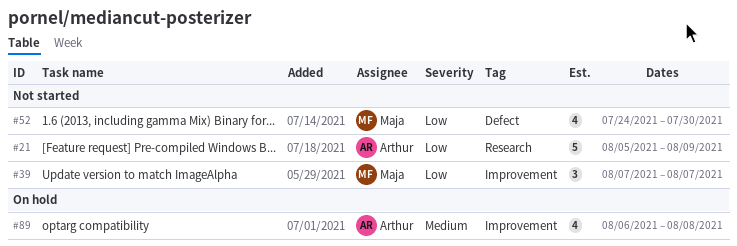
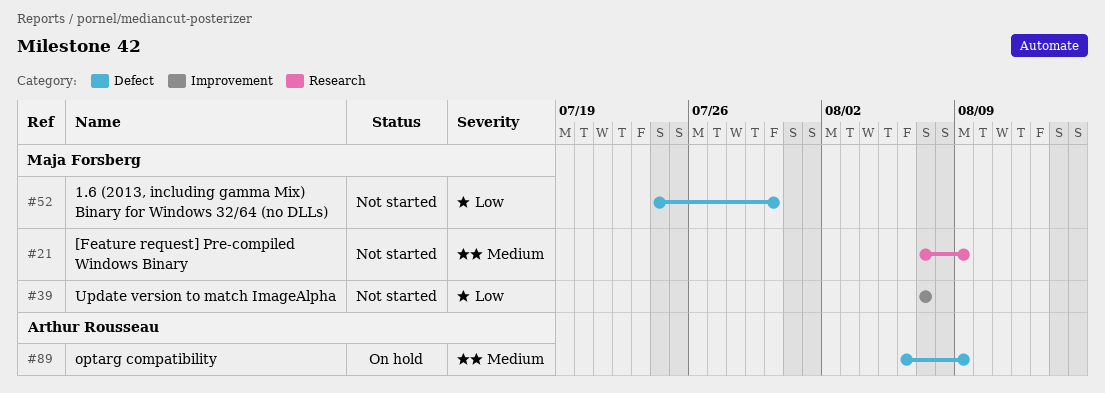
#21, owner: Arthur Rousseau -> Maja Forsberg
#21, priority: Low -> Medium
#21, start: Aug 5 -> Aug 7
#89, label: Improvement -> Defect
#89, due: Aug 8 -> Aug 9

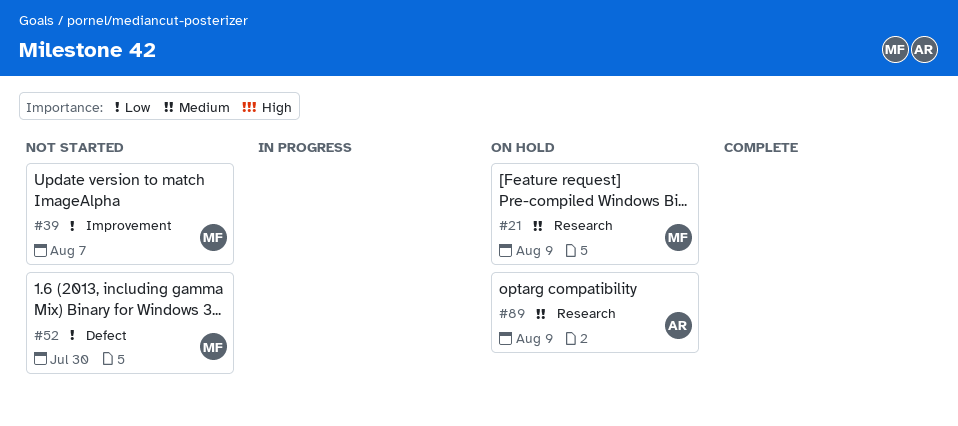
#21, status: Not started -> On hold
#89, label: Defect -> Research

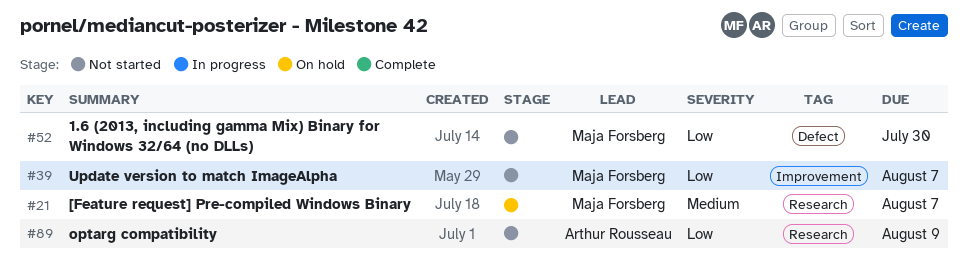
#21, due: Aug 9 -> Aug 7
#89, status: On hold -> Not started
#89, priority: Medium -> Low

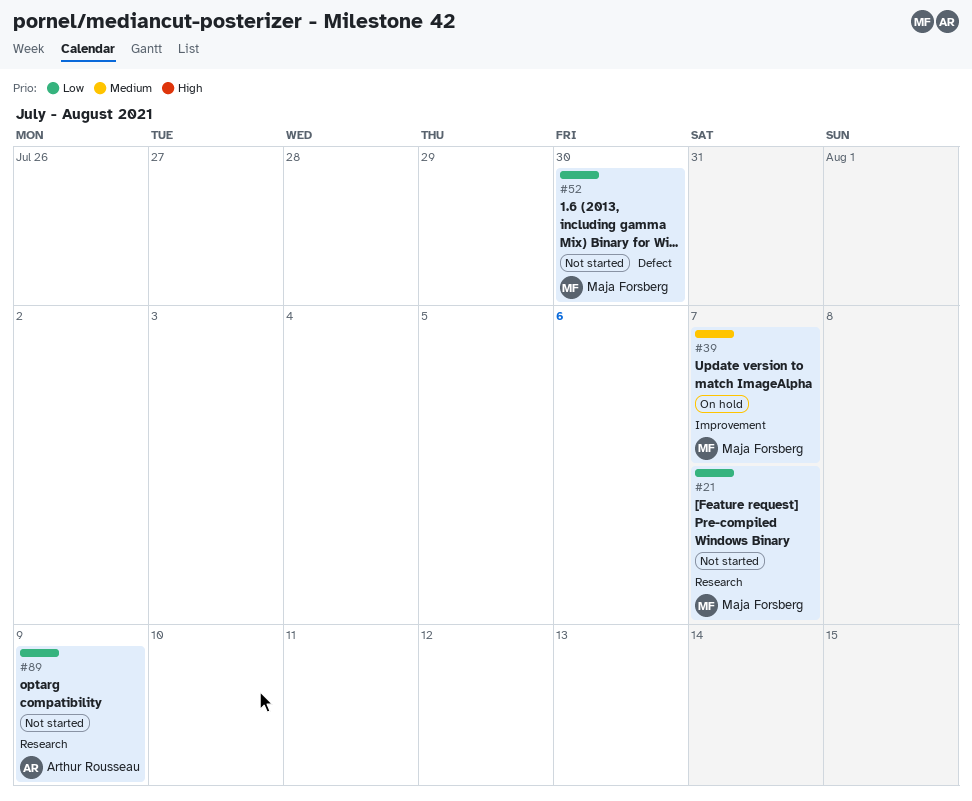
#21, status: On hold -> Not started
#21, priority: Medium -> Low
#39, status: Not started -> On hold
#39, priority: Low -> Medium

